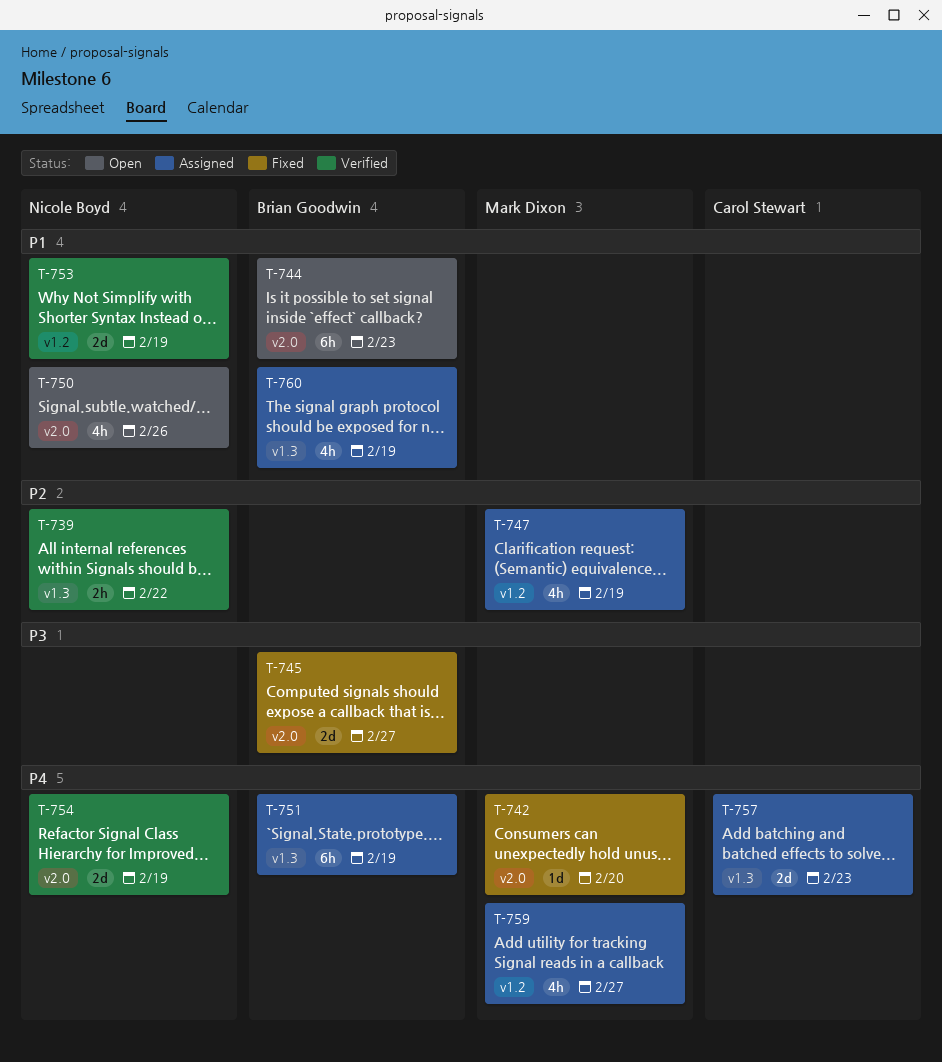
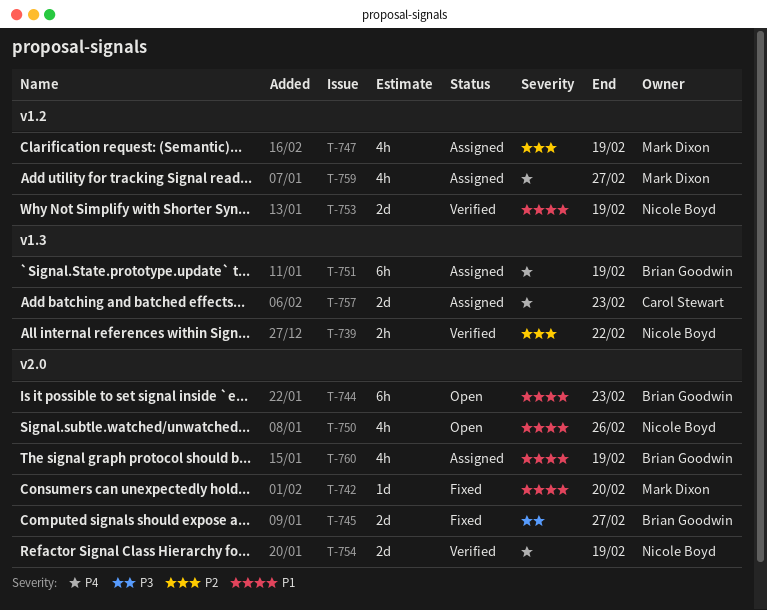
T-742, priority: P4 -> P1
T-760, label: v1.3 -> v2.0

